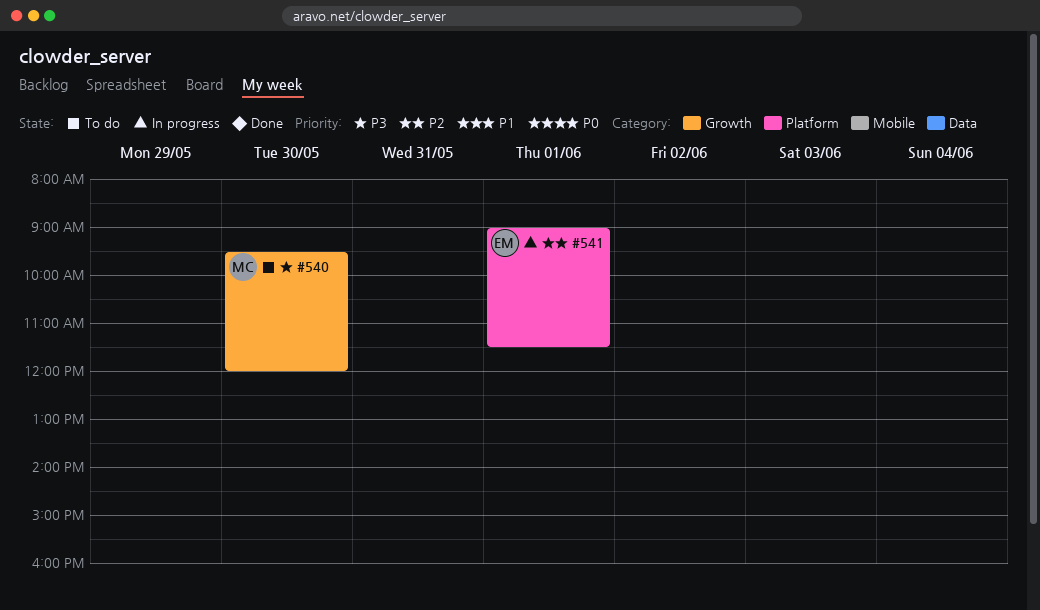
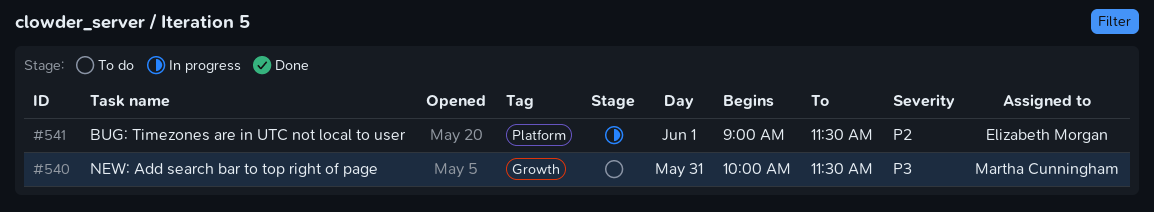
#540, day: May 30 -> May 31
#540, begins: 09:30 -> 10:00
#540, ends: 12:00 -> 11:30

